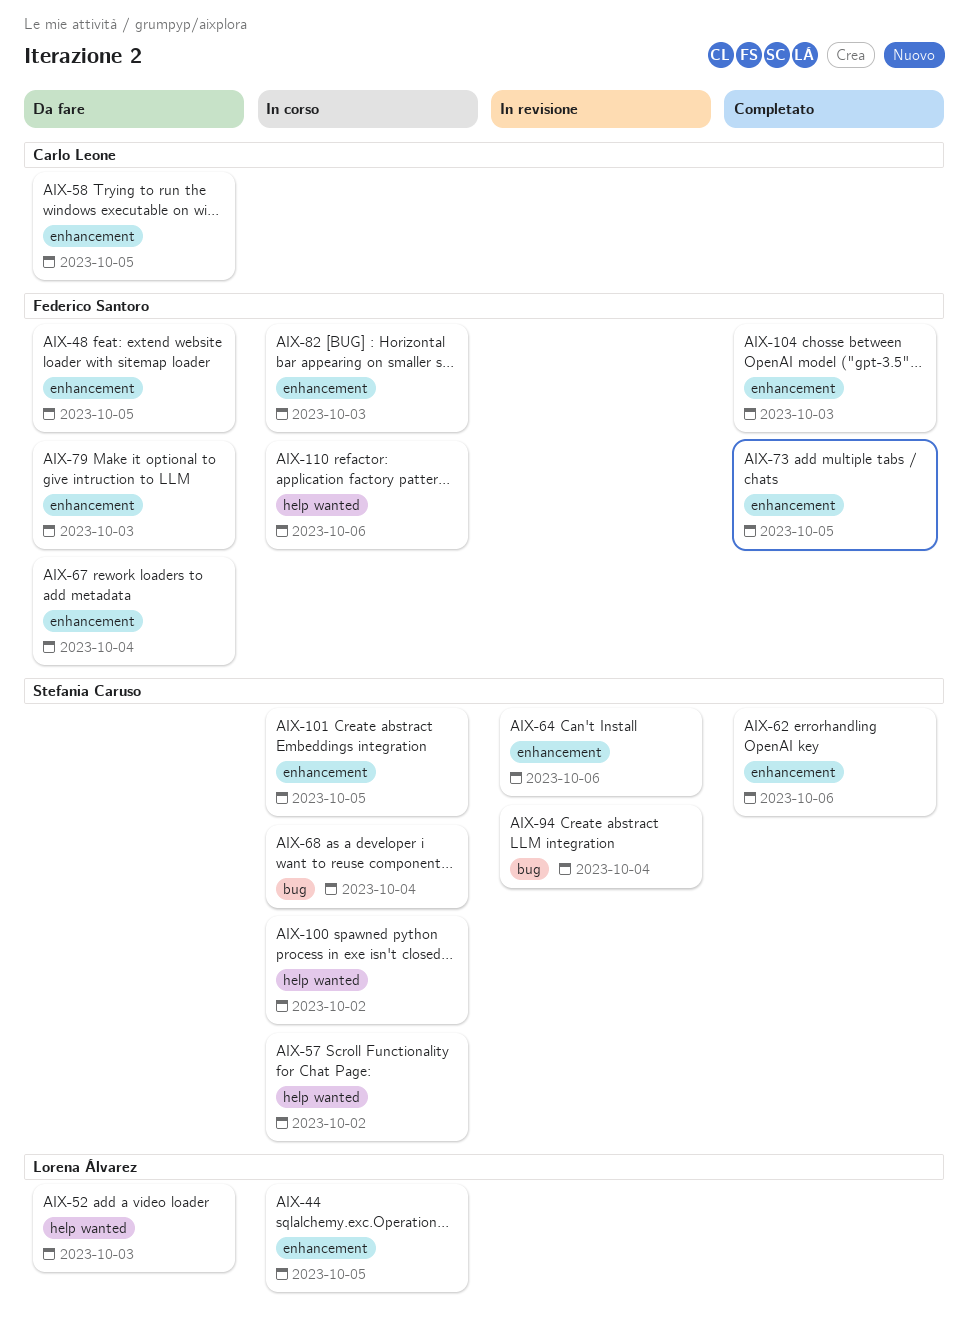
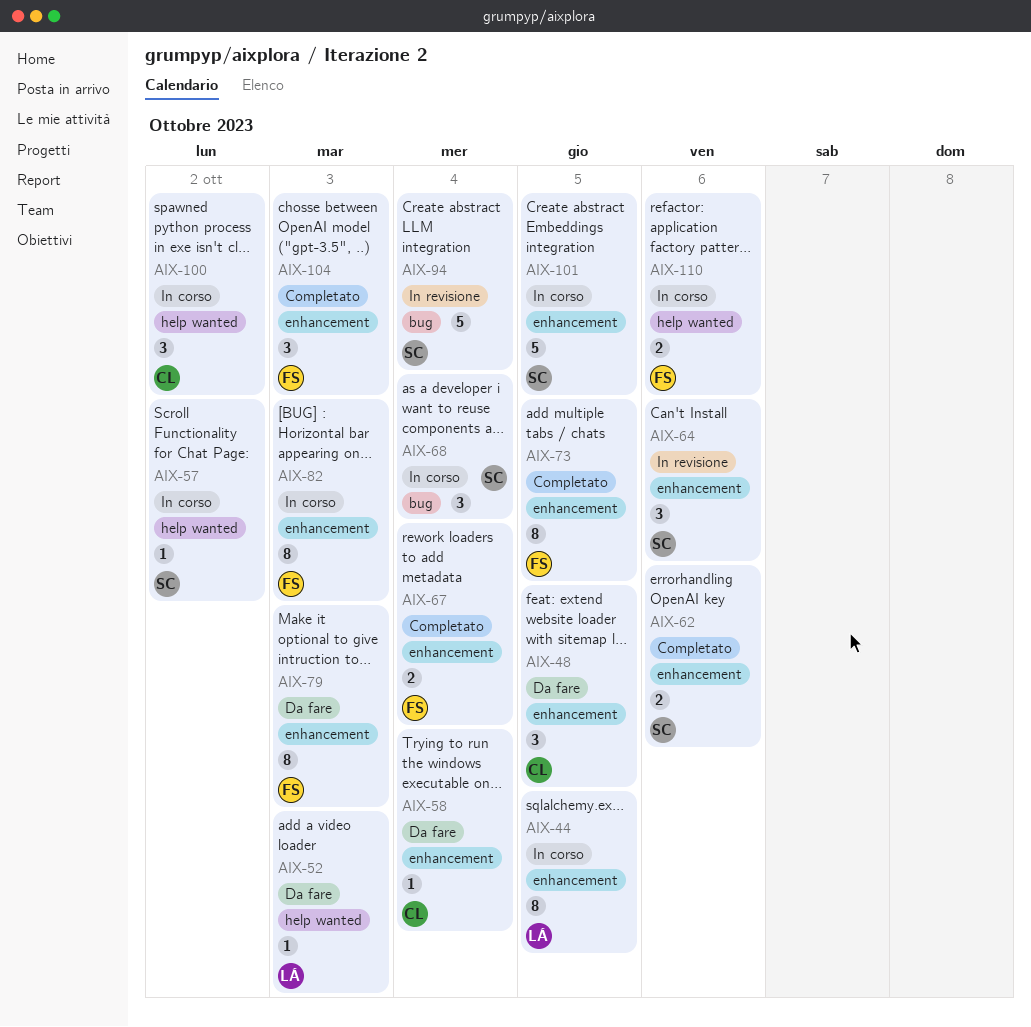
AIX-48, owner: Federico Santoro -> Carlo Leone
AIX-58, due: Oct 5 -> Oct 4
AIX-67, status: Da fare -> Completato
AIX-100, owner: Stefania Caruso -> Carlo Leone

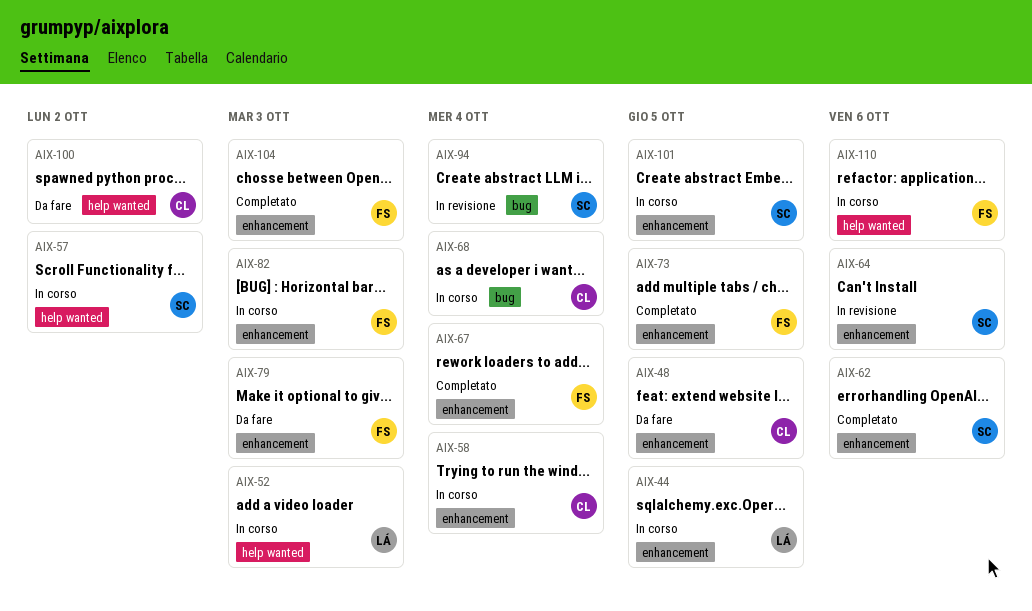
AIX-52, status: Da fare -> In corso
AIX-58, status: Da fare -> In corso
AIX-68, owner: SC -> CL
AIX-100, status: In corso -> Da fare

